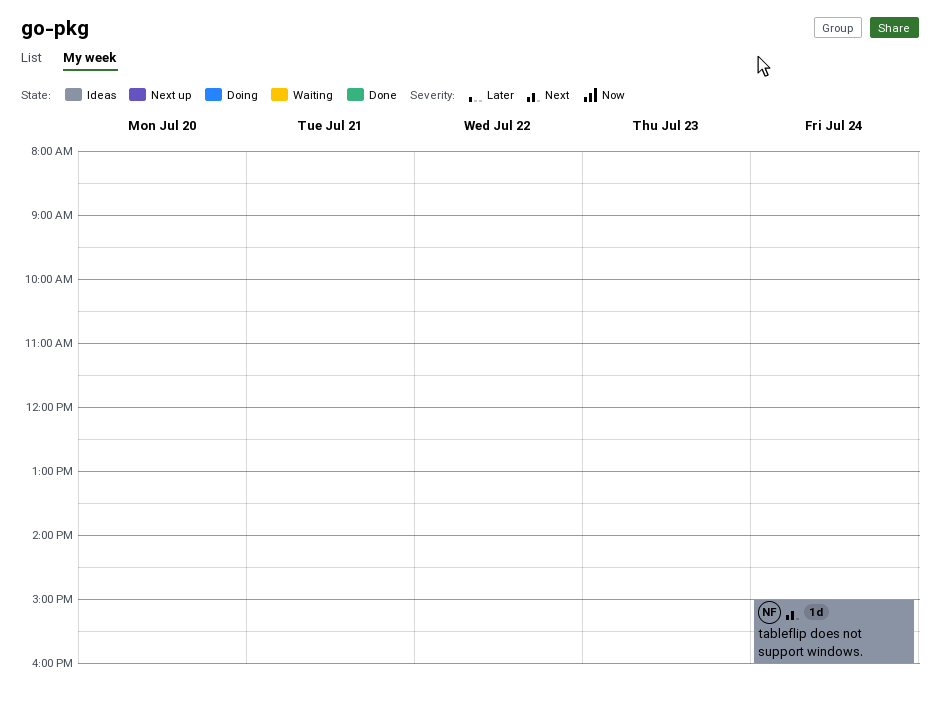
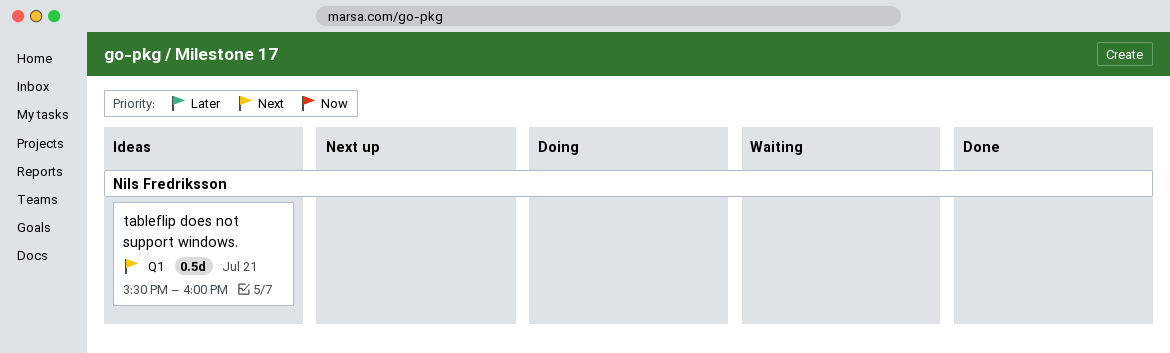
tableflip does not support windows., estimate: 1d -> 0.5d
tableflip does not support windows., day: Jul 24 -> Jul 21
tableflip does not support windows., begins: 15:00 -> 15:30

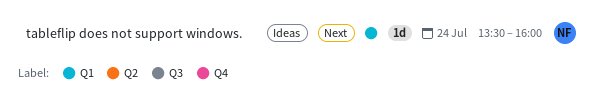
tableflip does not support windows., estimate: 0.5d -> 1d
tableflip does not support windows., day: Jul 21 -> Jul 24
tableflip does not support windows., begins: 15:30 -> 13:30

